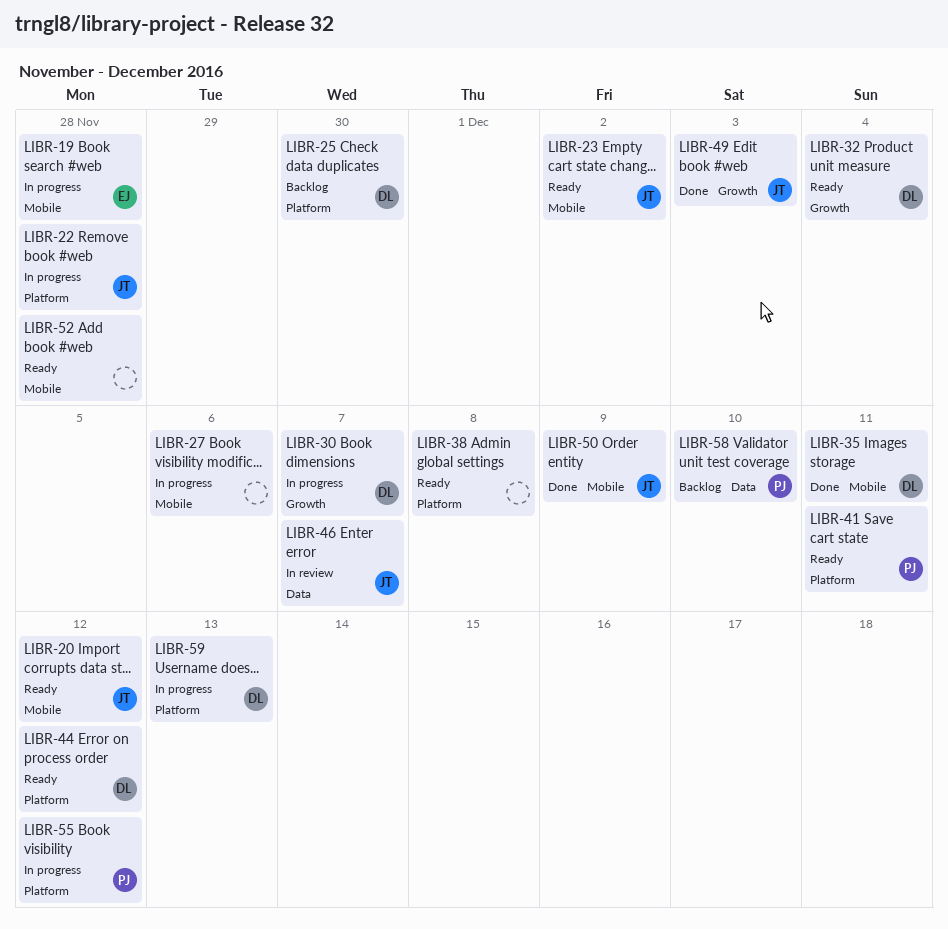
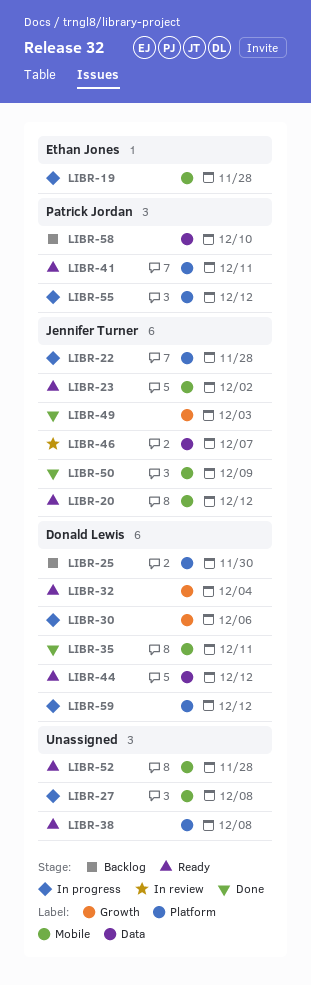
LIBR-27, due: Dec 6 -> Dec 8
LIBR-30, due: Dec 7 -> Dec 6
LIBR-44, label: Platform -> Data
LIBR-59, due: Dec 13 -> Dec 12

